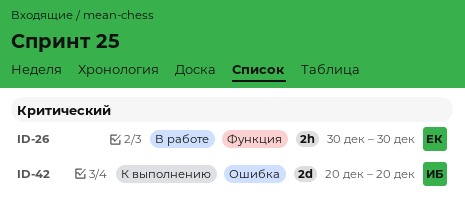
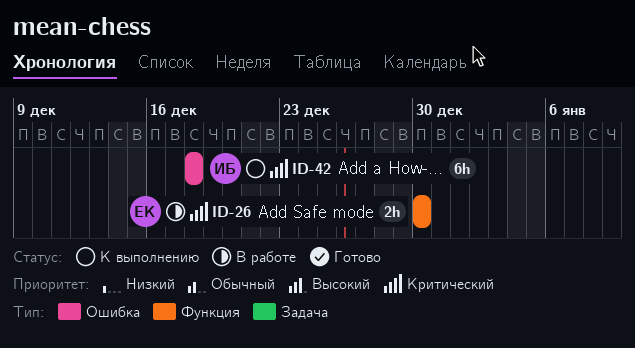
ID-42, estimate: 2d -> 6h
ID-42, start: Dec 20 -> Dec 18
ID-42, due: Dec 20 -> Dec 18

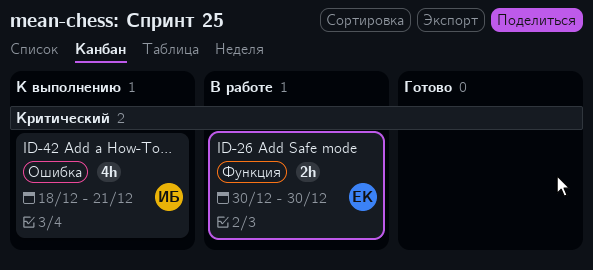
ID-42, estimate: 6h -> 4h
ID-42, due: Dec 18 -> Dec 21

